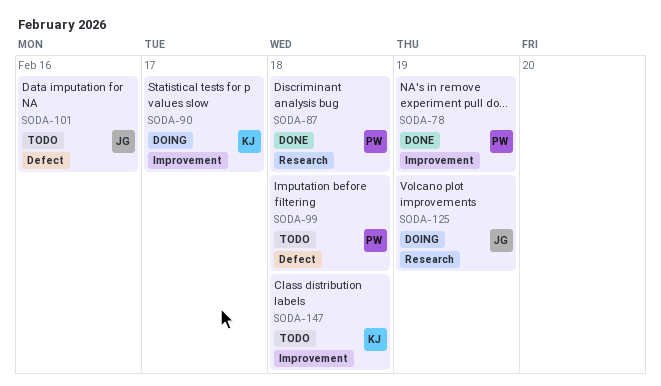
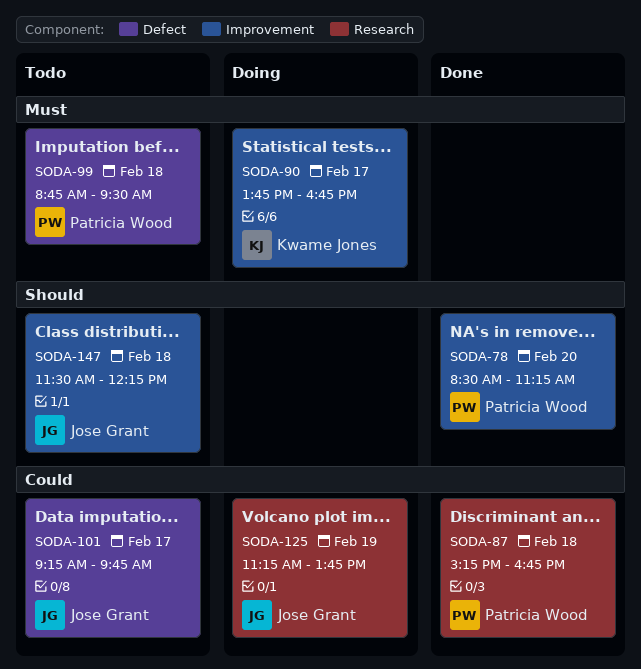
SODA-78, day: Feb 19 -> Feb 20
SODA-101, day: Feb 16 -> Feb 17
SODA-147, owner: Kwame Jones -> Jose Grant

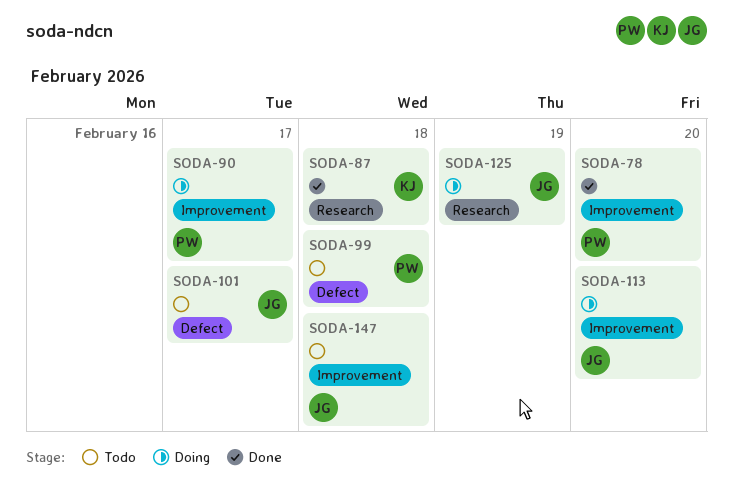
SODA-87, owner: Patricia Wood -> Kwame Jones
SODA-90, owner: Kwame Jones -> Patricia Wood
SODA-113: none -> present

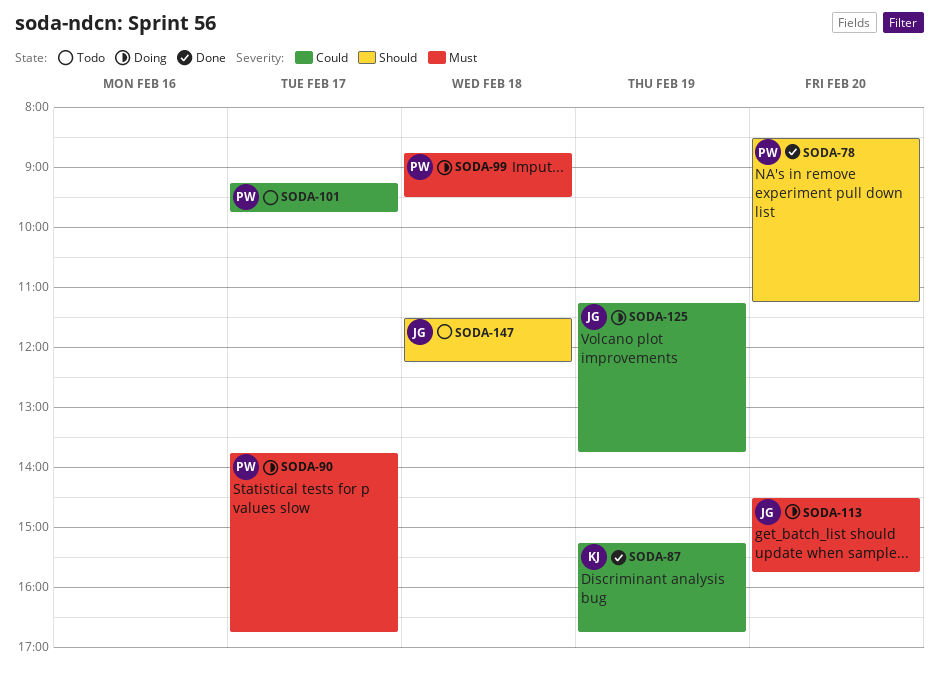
SODA-87, day: Feb 18 -> Feb 19
SODA-99, status: Todo -> Doing
SODA-101, owner: JG -> PW

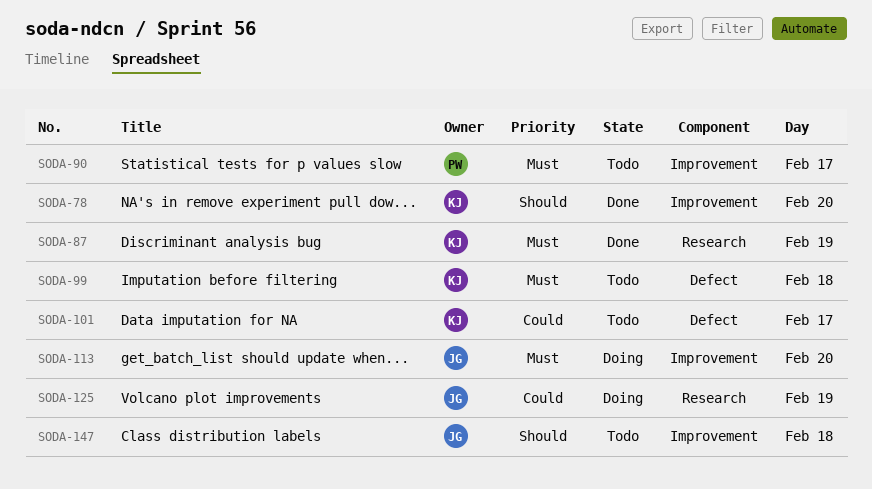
SODA-78, owner: PW -> KJ
SODA-87, priority: Could -> Must
SODA-90, status: Doing -> Todo
SODA-99, status: Doing -> Todo
SODA-99, owner: PW -> KJ
SODA-101, owner: PW -> KJ

